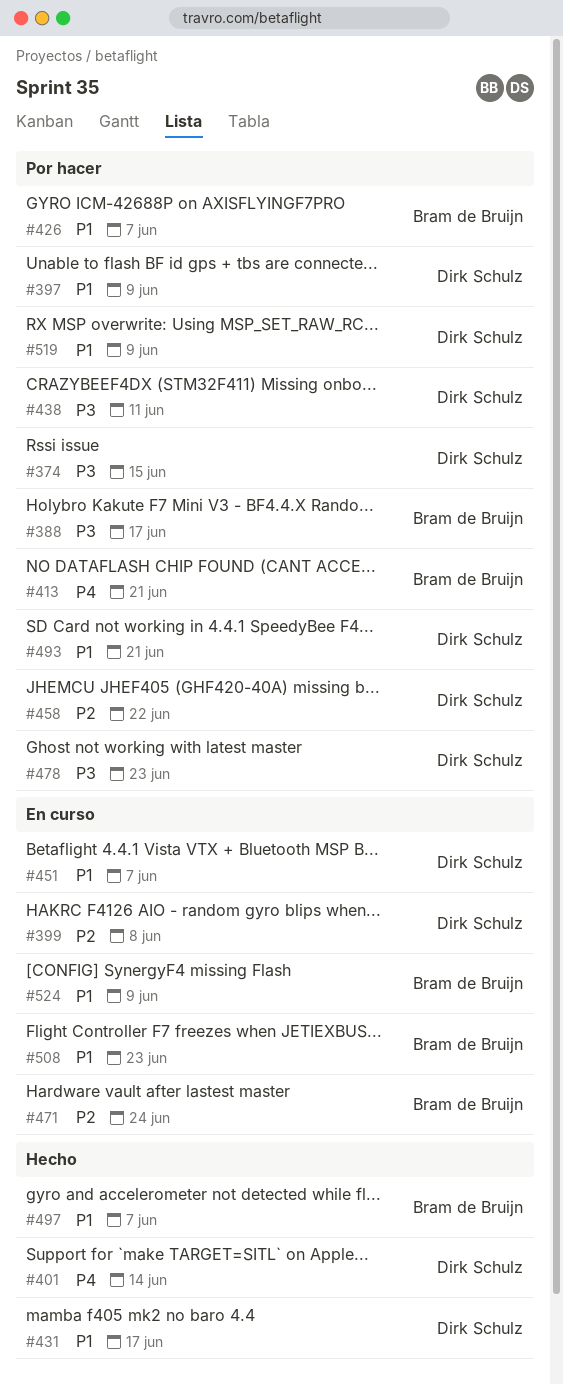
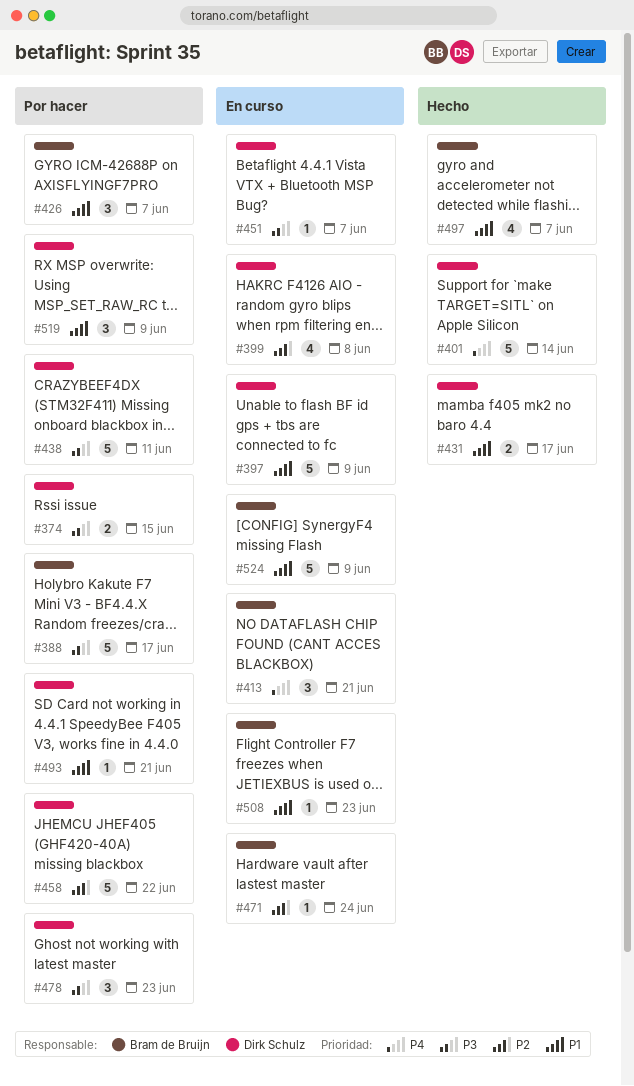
#397, status: Por hacer -> En curso
#413, status: Por hacer -> En curso
#451, priority: P1 -> P3

